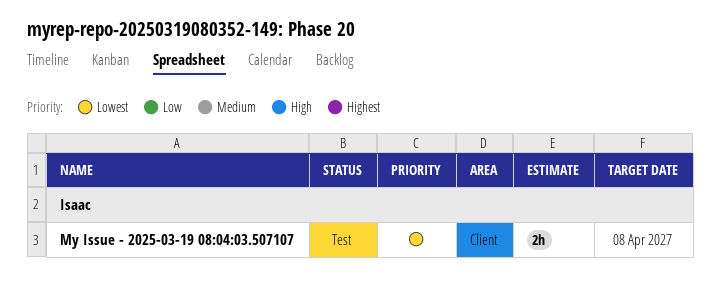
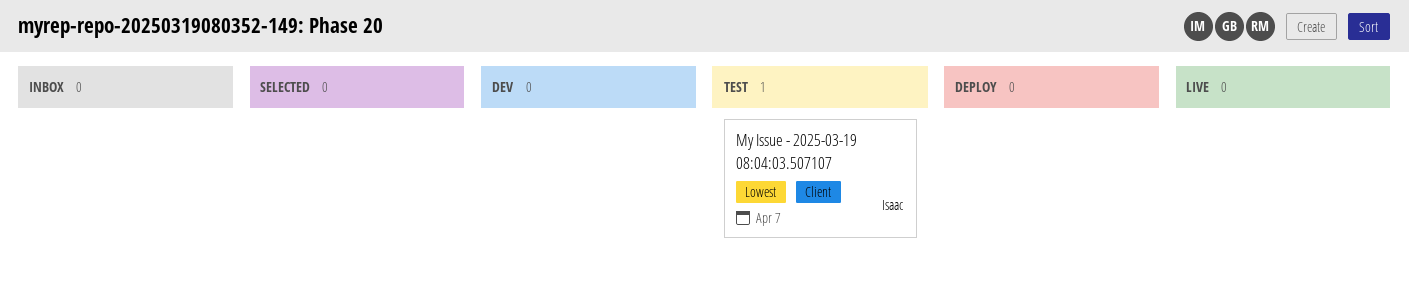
My Issue - 2025-03-19 08:04:03.507107, due: Apr 8 -> Apr 7

